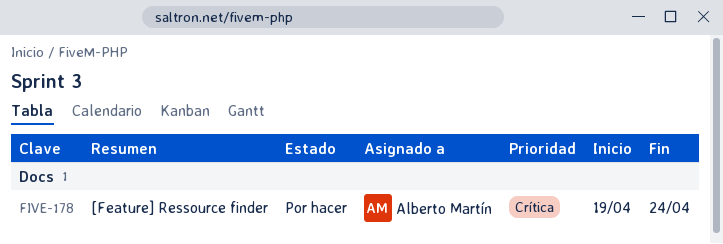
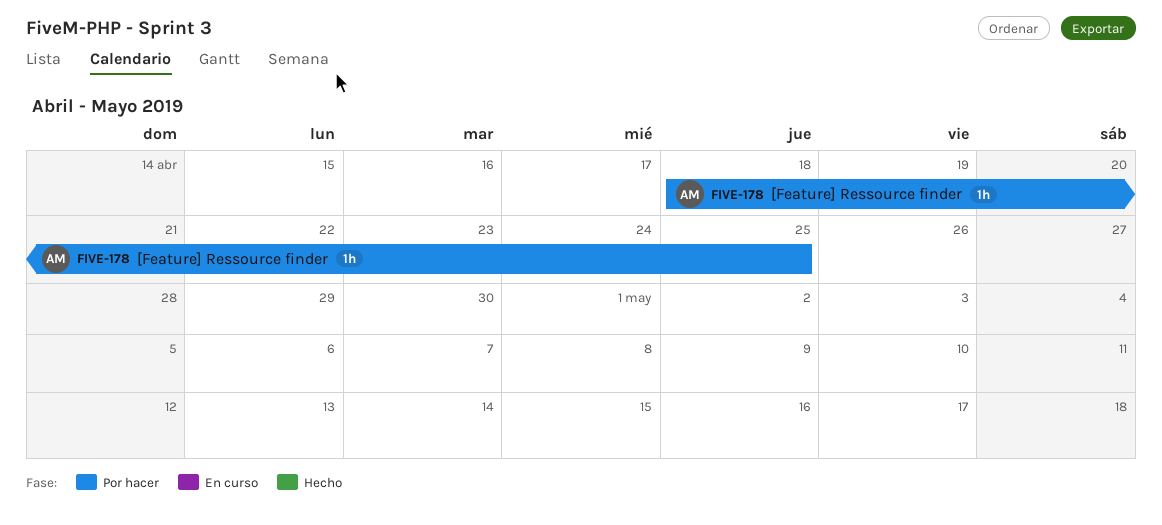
FIVE-178, start: Apr 19 -> Apr 18
FIVE-178, due: Apr 24 -> Apr 25

